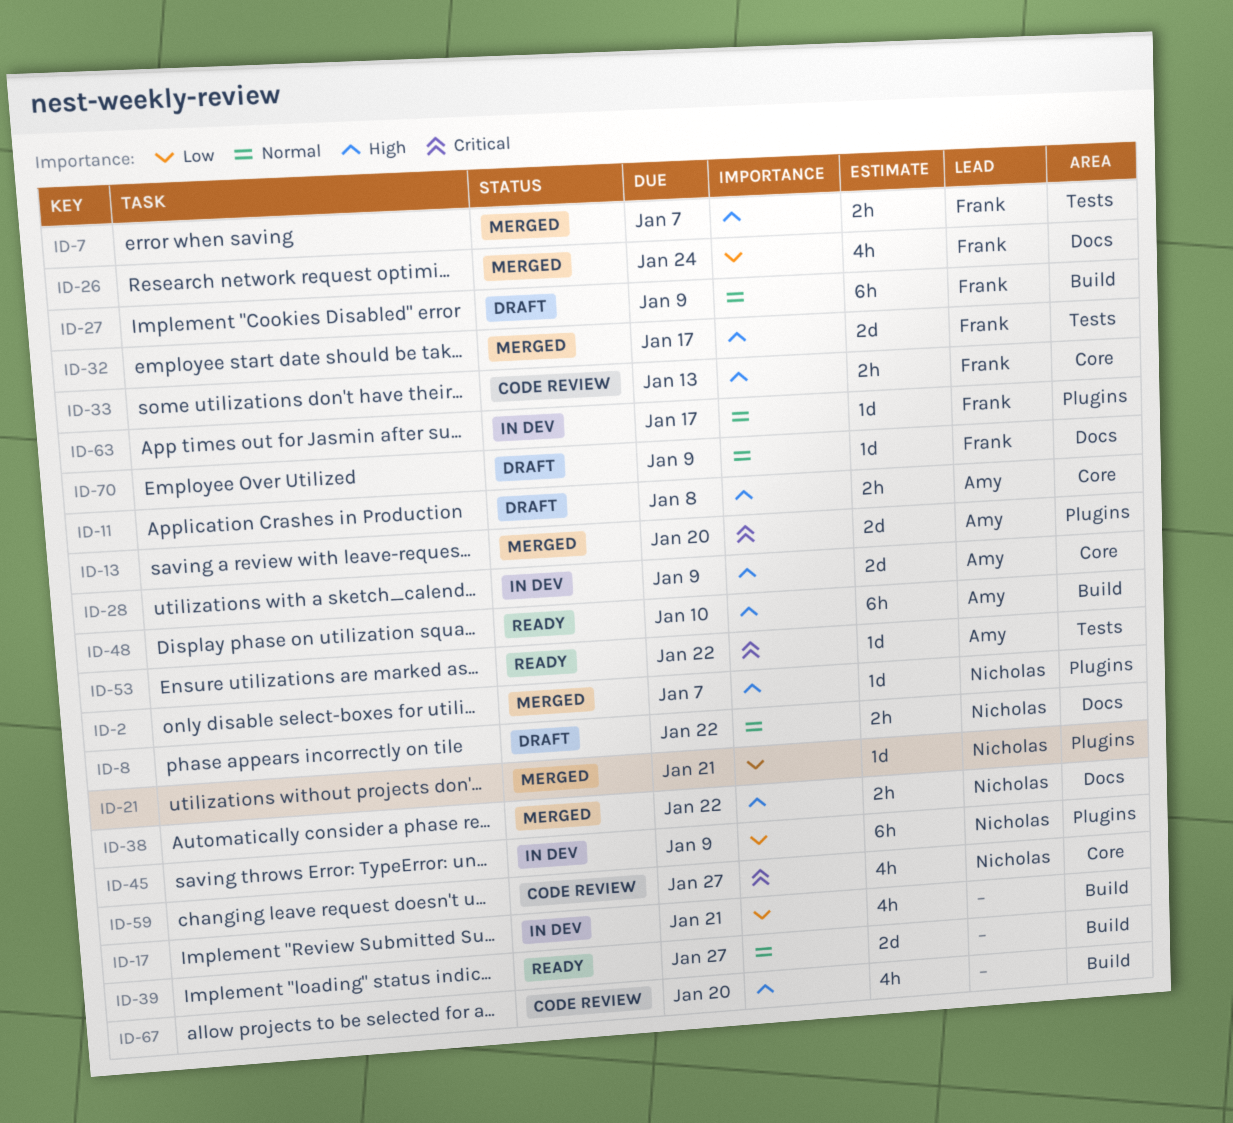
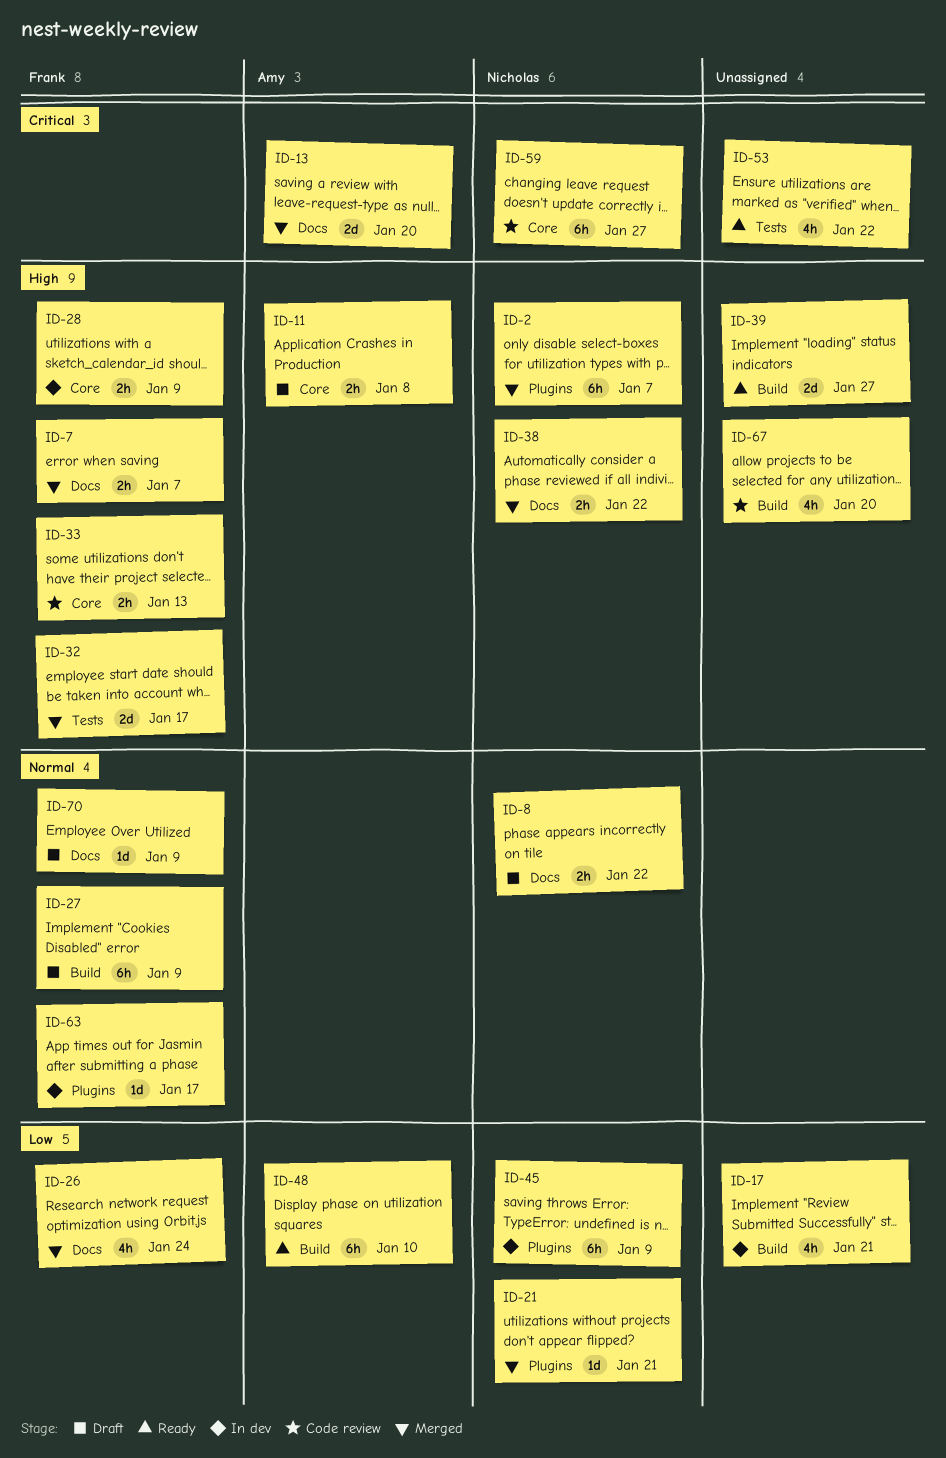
ID-2, estimate: 1d -> 6h
ID-7, label: Tests -> Docs
ID-13, label: Plugins -> Docs
ID-28, owner: Amy -> Frank
ID-28, estimate: 2d -> 2h
ID-39, priority: Normal -> High
ID-48, priority: High -> Low
ID-53, owner: Amy -> none
ID-53, estimate: 1d -> 4h
ID-59, estimate: 4h -> 6h

